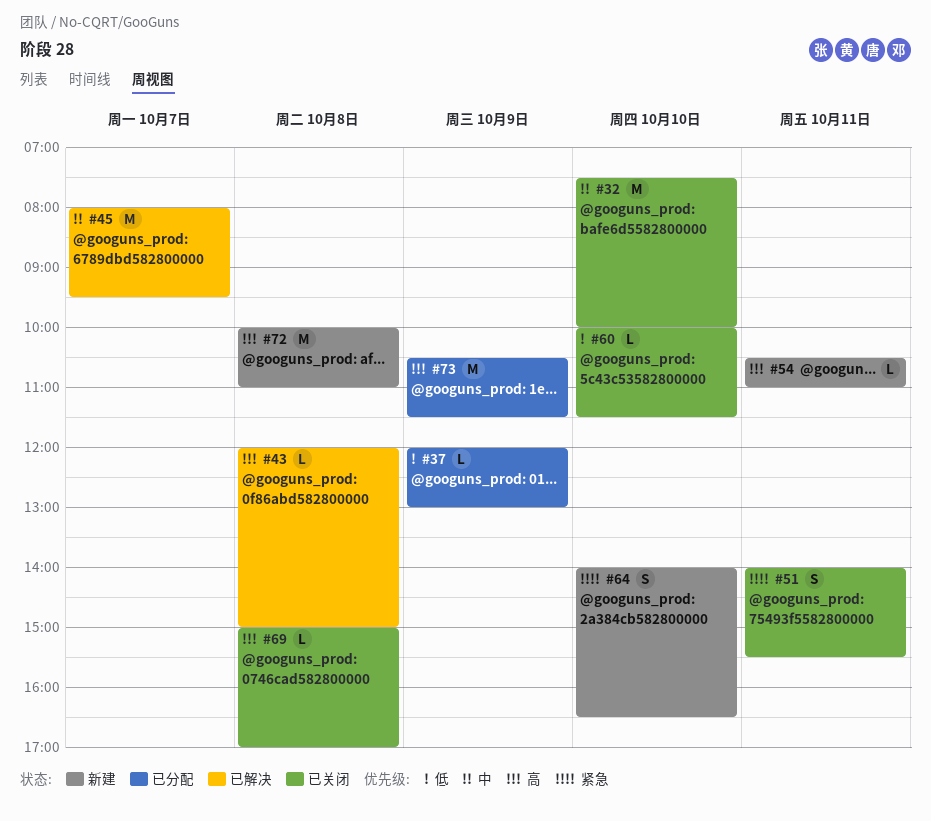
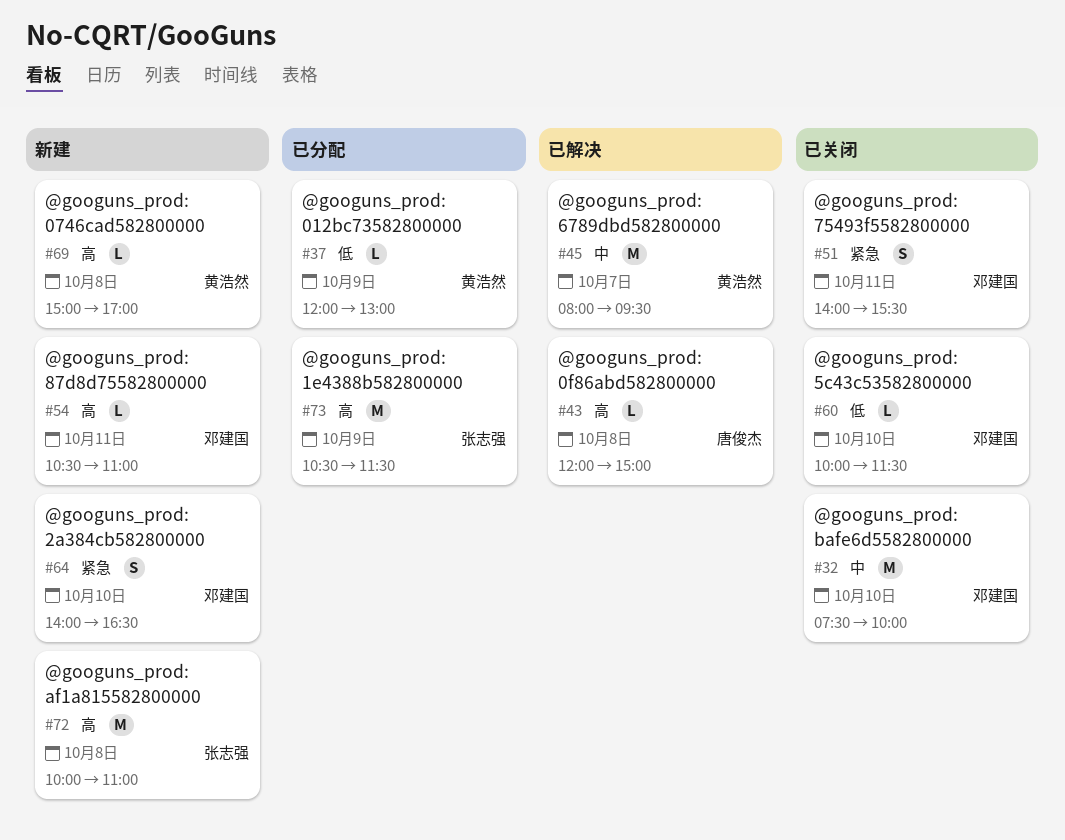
#69, status: 已关闭 -> 新建

